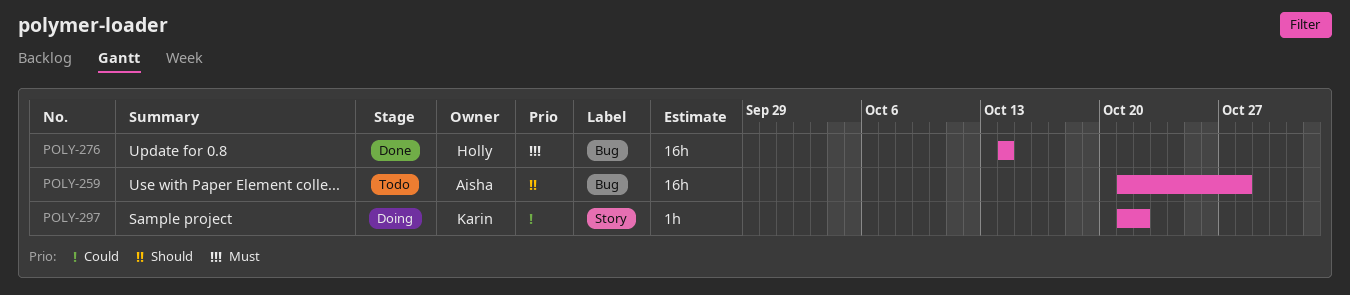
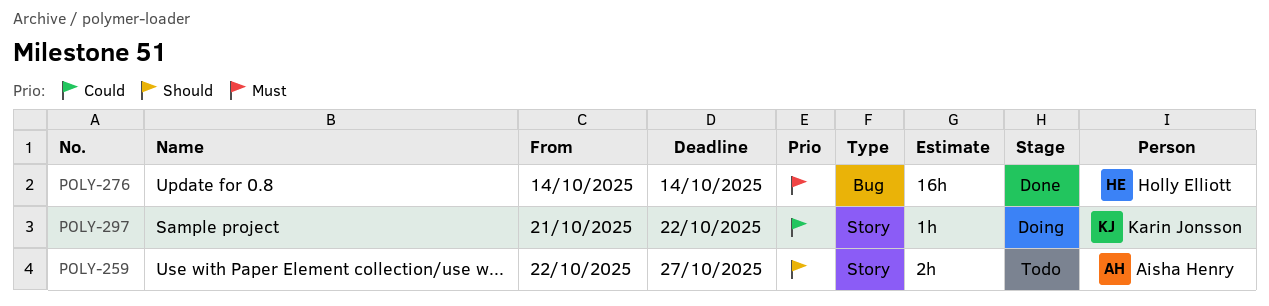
POLY-259, label: Bug -> Story
POLY-259, estimate: 16h -> 2h
POLY-259, start: Oct 21 -> Oct 22
POLY-259, due: Oct 28 -> Oct 27

